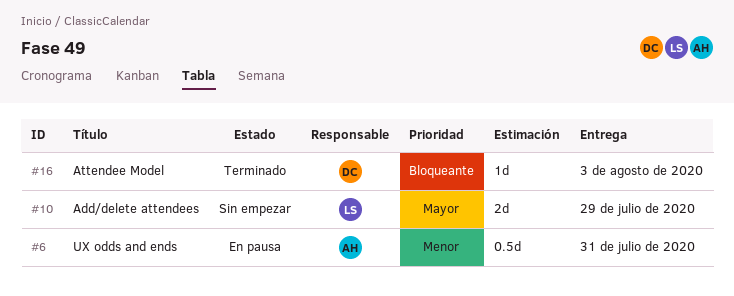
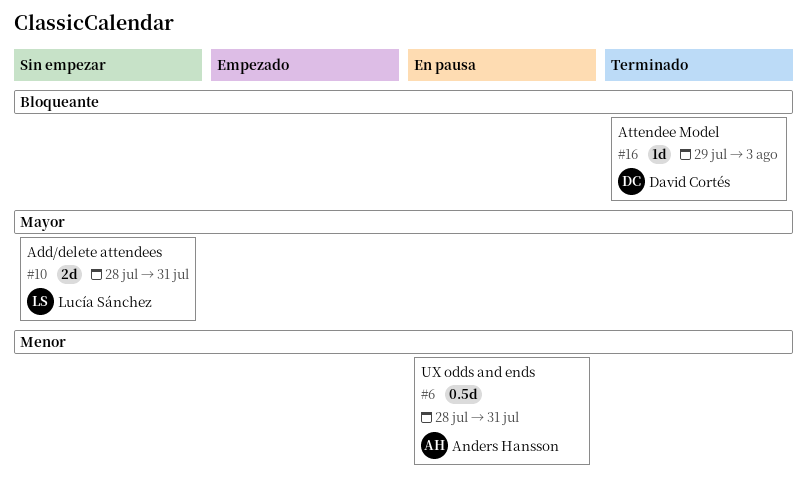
#10, due: Jul 29 -> Jul 31

